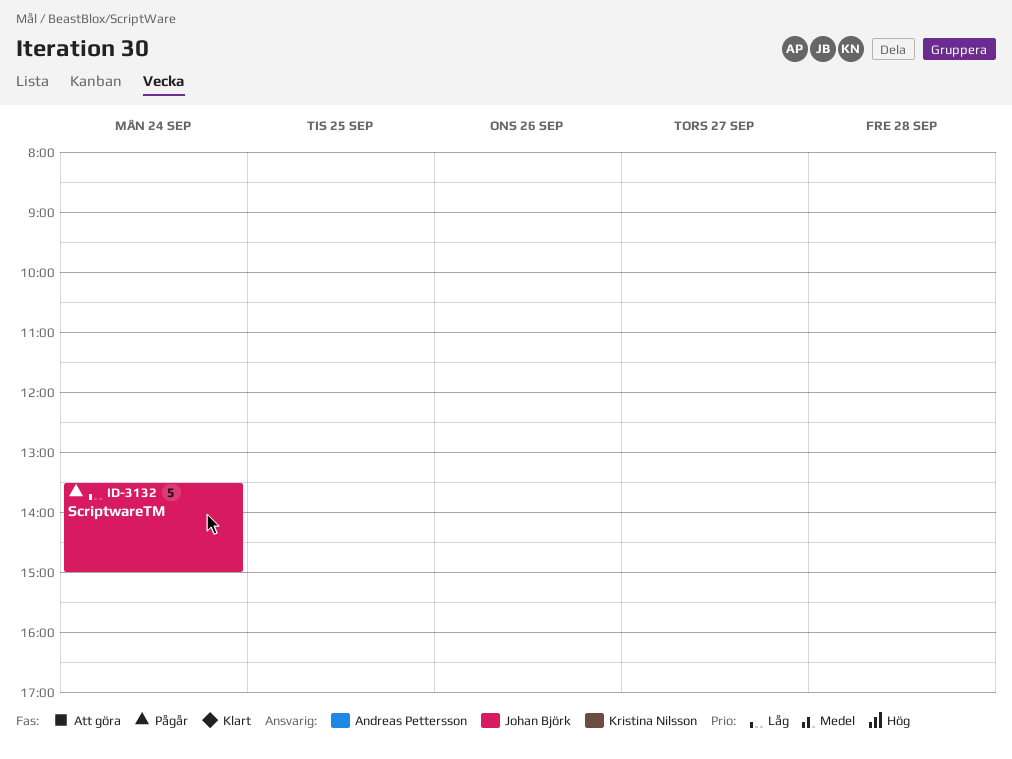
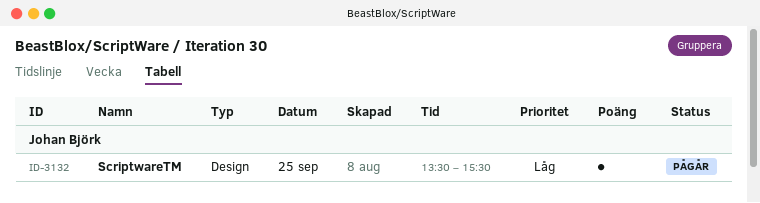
ID-3132, estimate: 5 -> 1
ID-3132, day: Sep 24 -> Sep 25
ID-3132, ends: 15:00 -> 15:30

